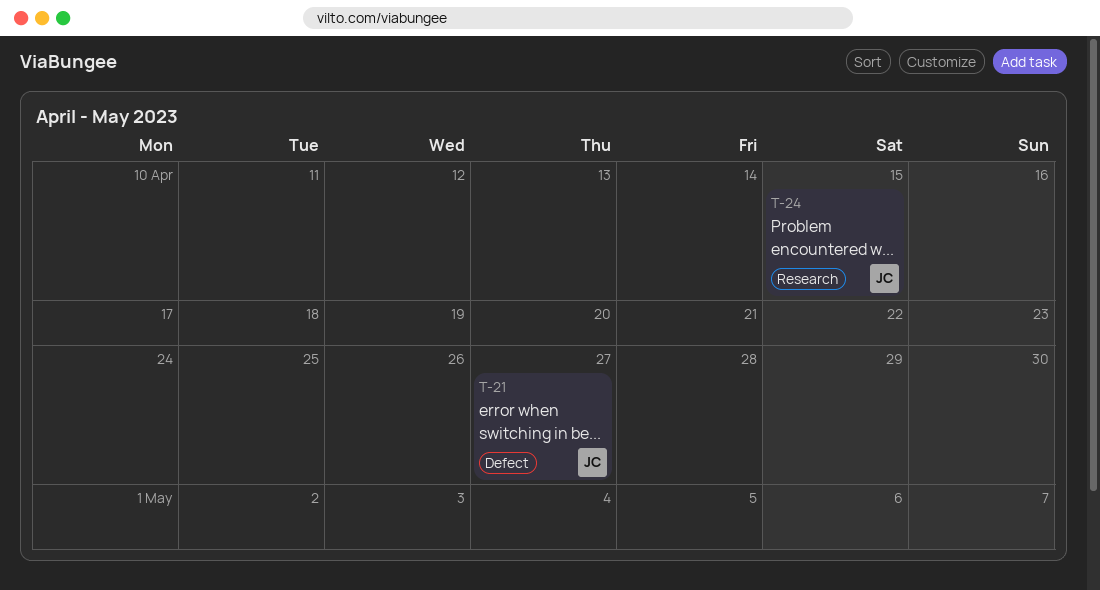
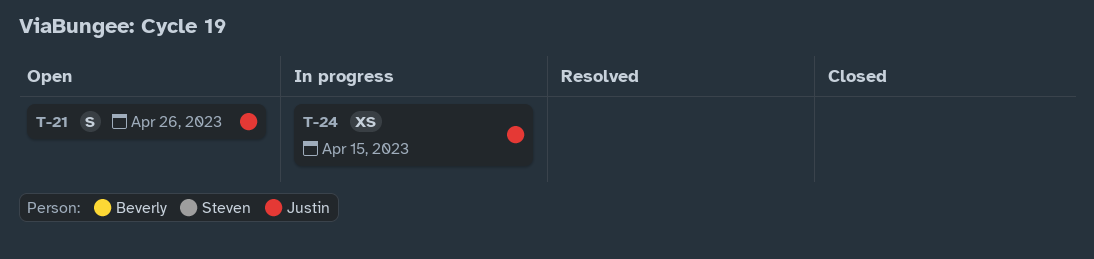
T-21, due: Apr 27 -> Apr 26

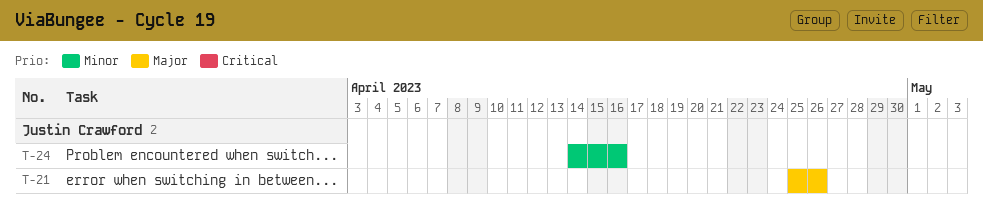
T-24, due: Apr 15 -> Apr 16

